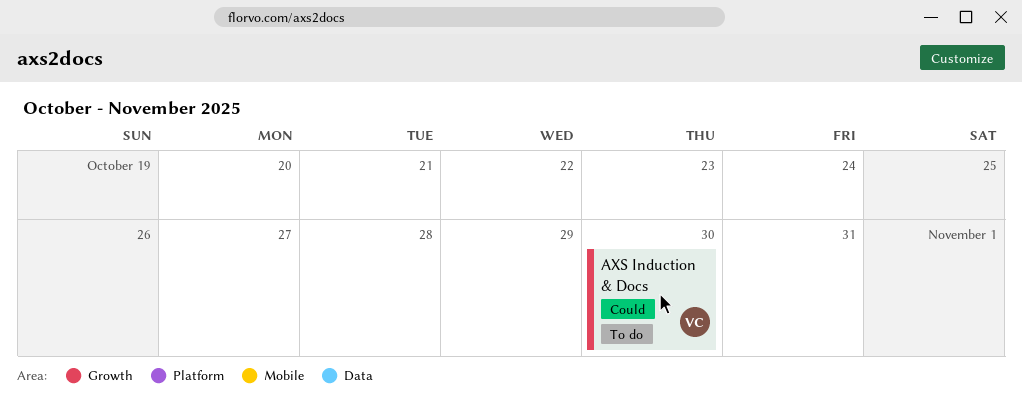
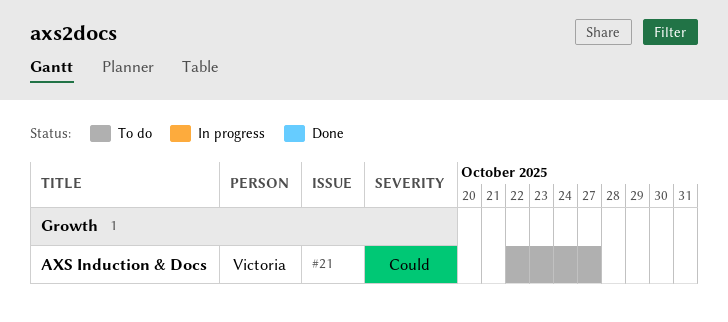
AXS Induction & Docs, due: Oct 30 -> Oct 27

